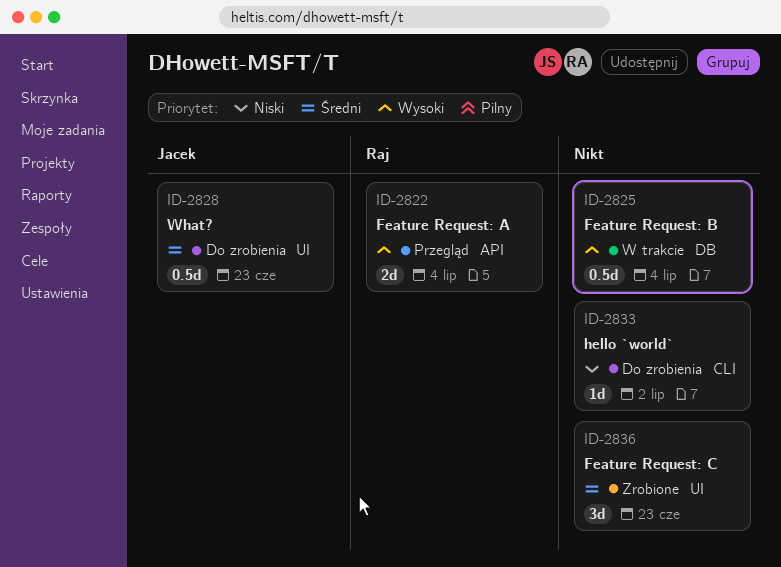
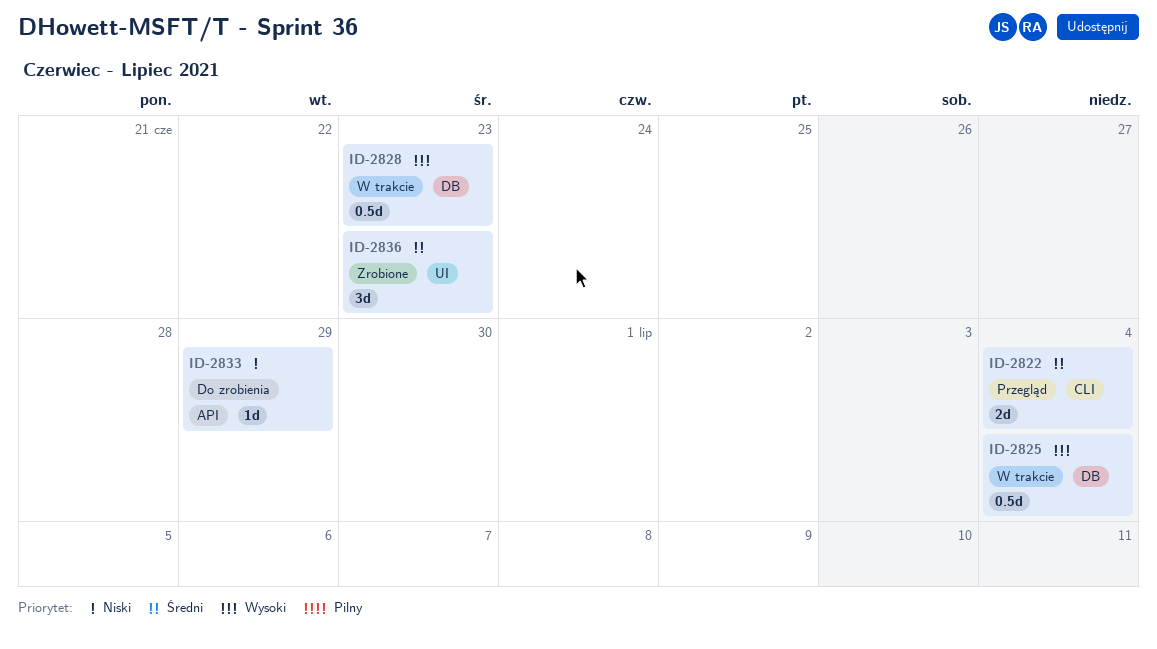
ID-2822, priority: Wysoki -> Średni
ID-2822, label: API -> CLI
ID-2828, status: Do zrobienia -> W trakcie
ID-2828, priority: Średni -> Wysoki
ID-2828, label: UI -> DB
ID-2833, label: CLI -> API
ID-2833, due: Jul 2 -> Jun 29

